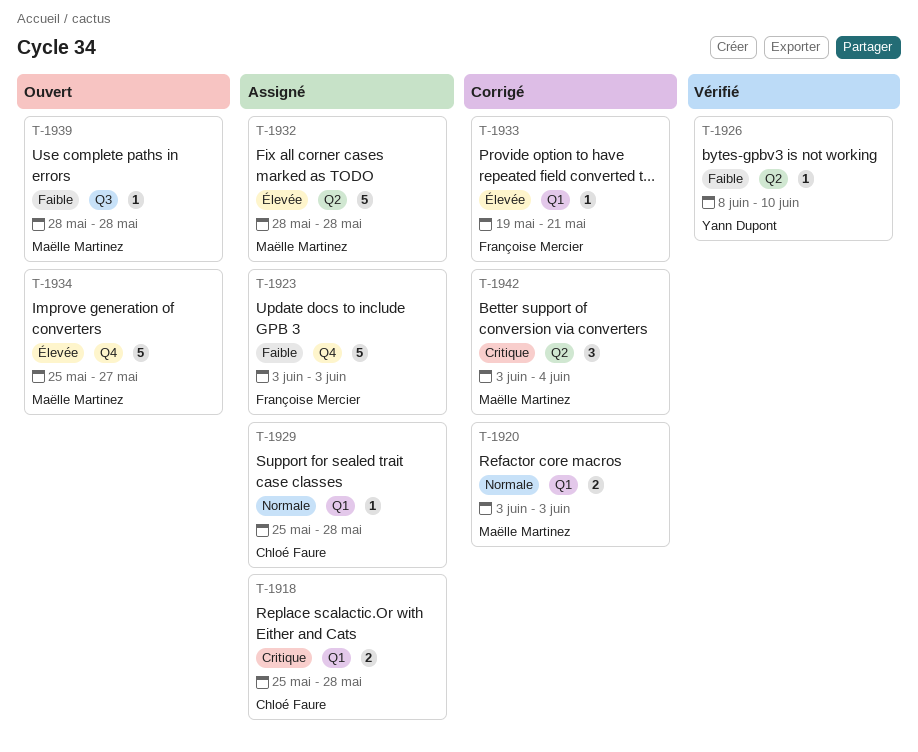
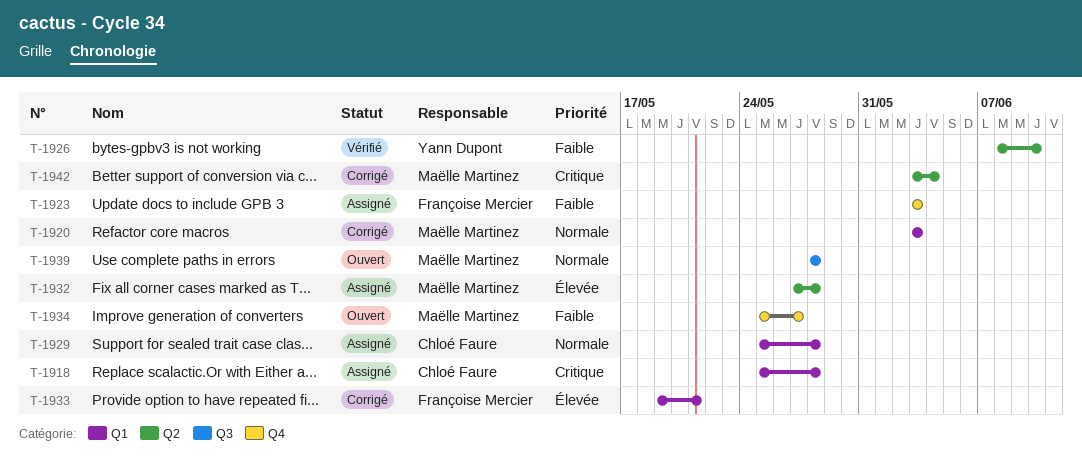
T-1932, start: May 28 -> May 27
T-1934, priority: Élevée -> Faible
T-1939, priority: Faible -> Normale

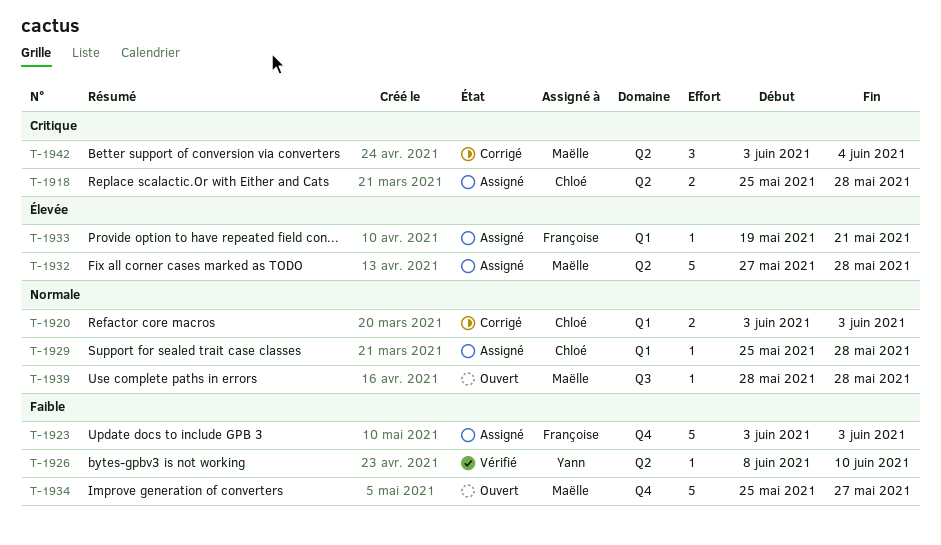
T-1918, label: Q1 -> Q2
T-1920, owner: Maëlle Martinez -> Chloé Faure
T-1933, status: Corrigé -> Assigné

